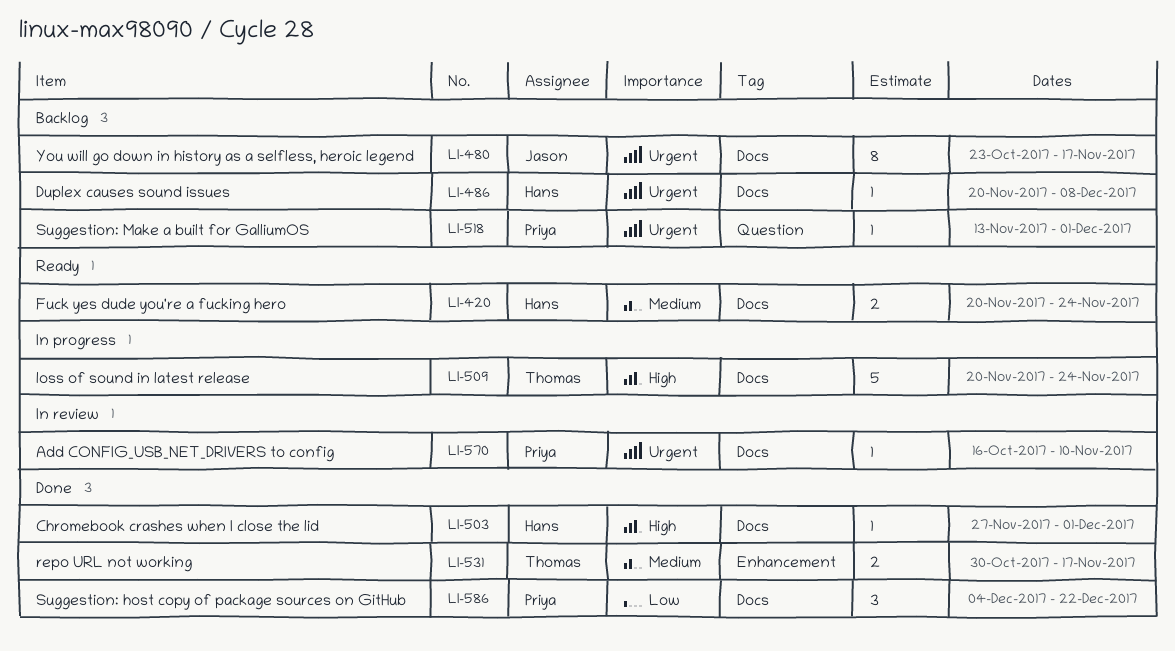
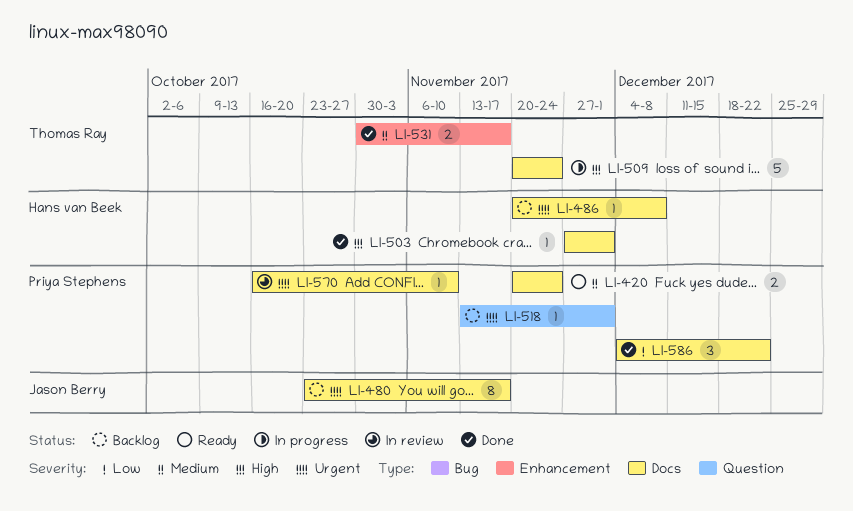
LI-420, owner: Hans van Beek -> Priya Stephens

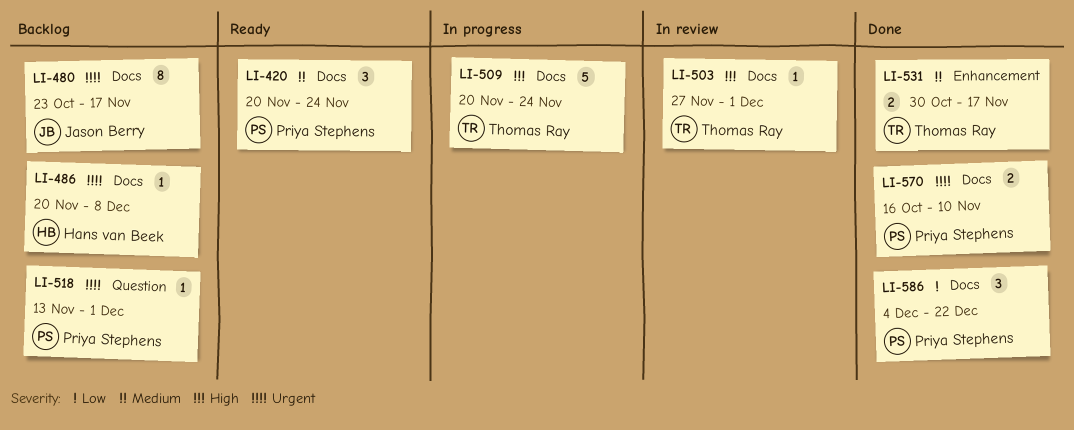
LI-420, estimate: 2 -> 3
LI-503, status: Done -> In review
LI-503, owner: Hans van Beek -> Thomas Ray
LI-570, status: In review -> Done
LI-570, estimate: 1 -> 2

